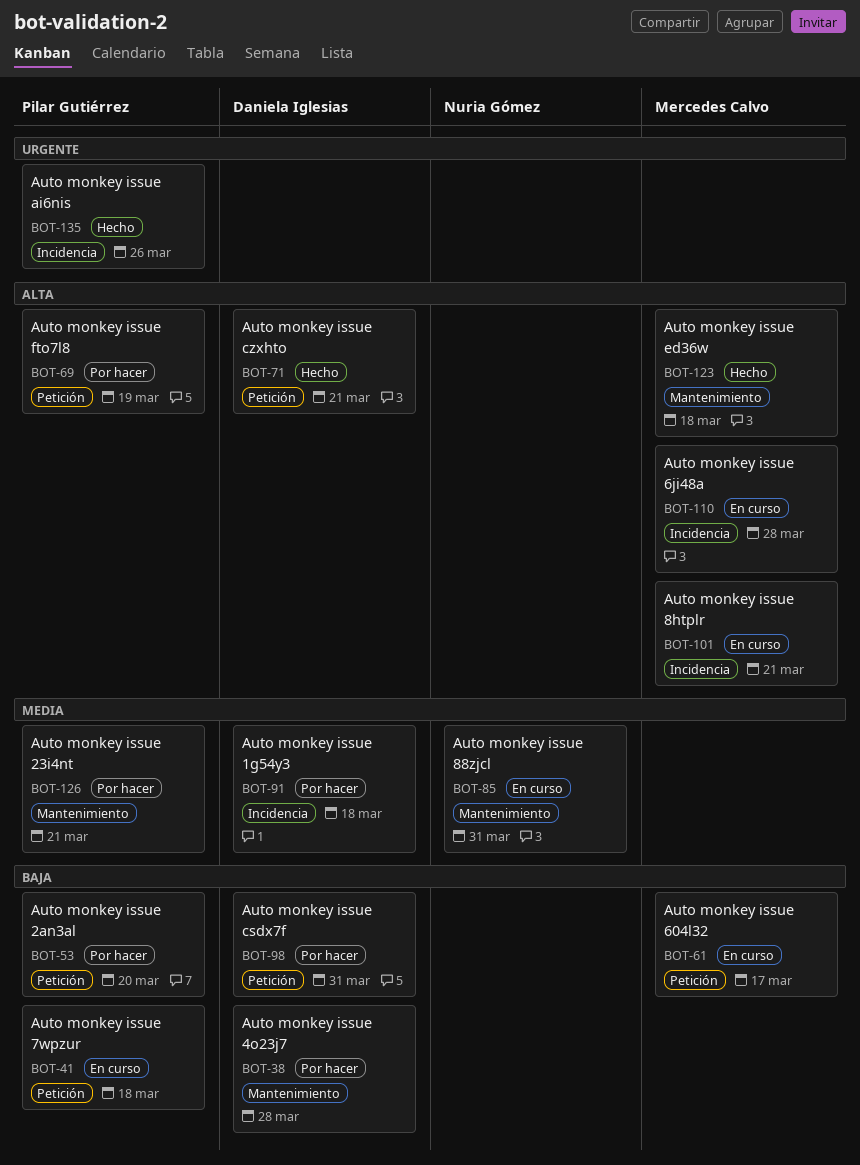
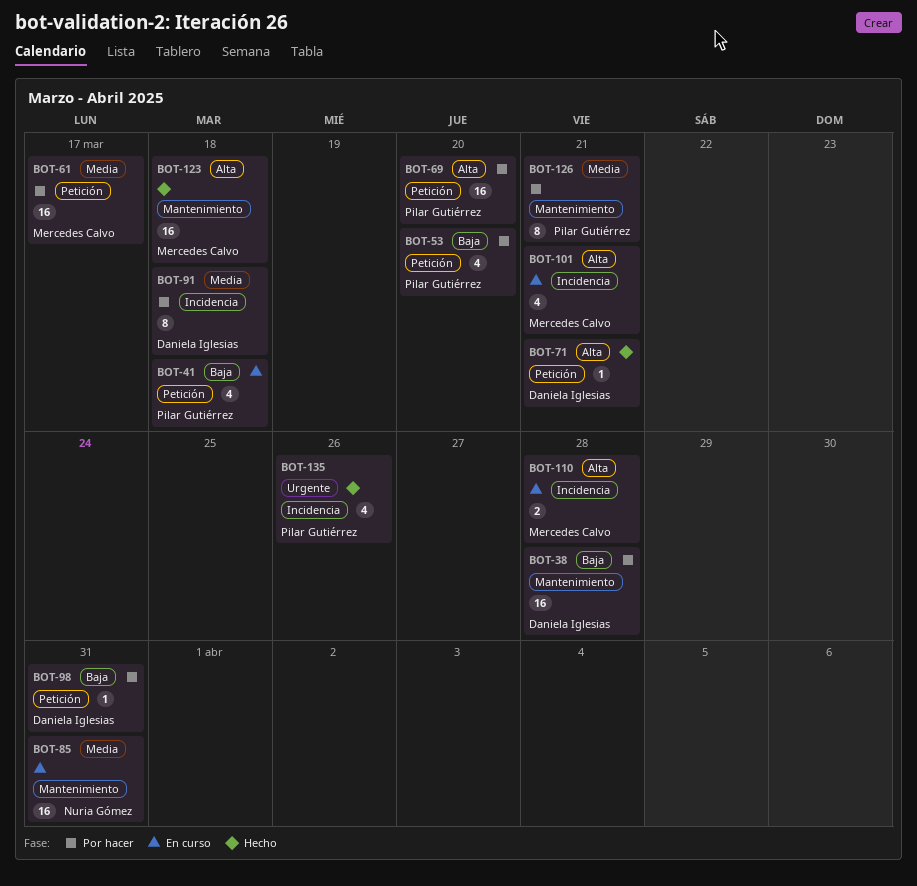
BOT-61, status: En curso -> Por hacer
BOT-61, priority: Baja -> Media
BOT-69, due: Mar 19 -> Mar 20

